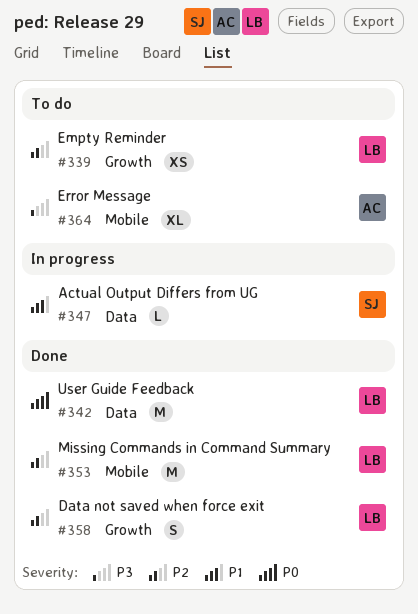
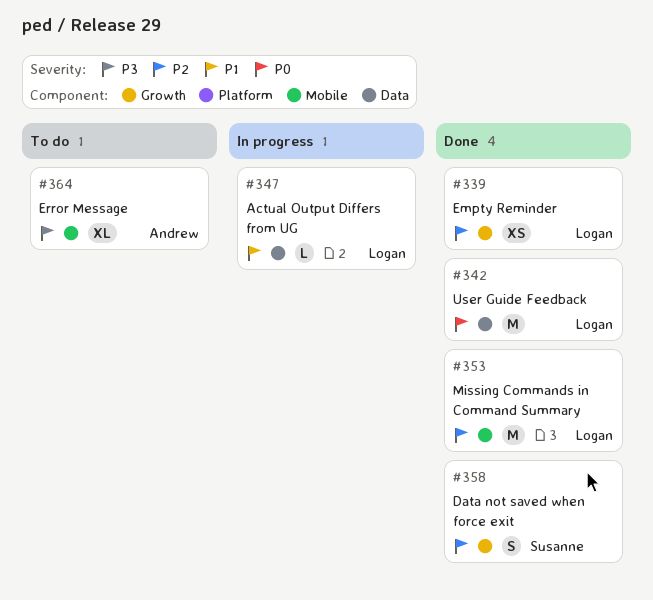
#339, status: To do -> Done
#347, owner: Susanne -> Logan
#358, owner: Logan -> Susanne

